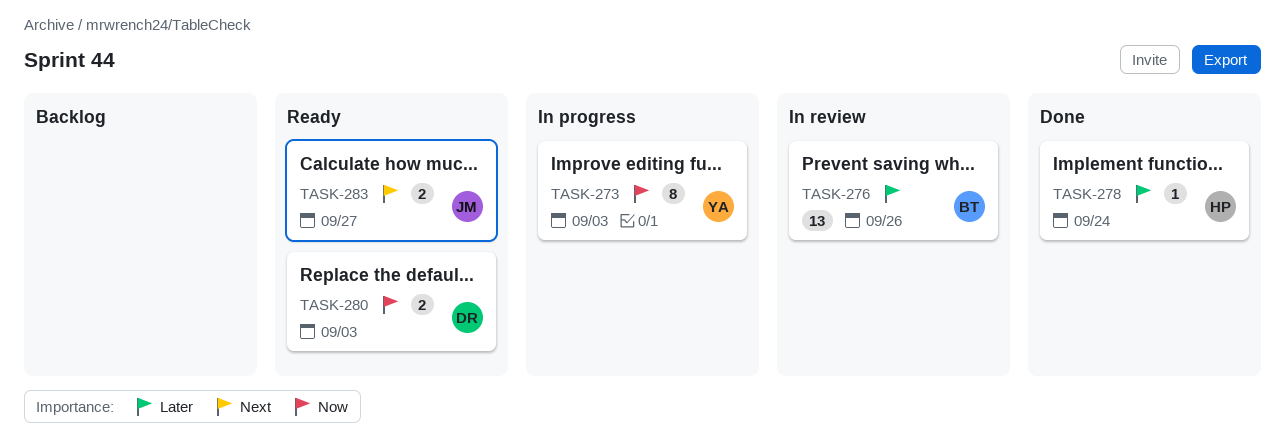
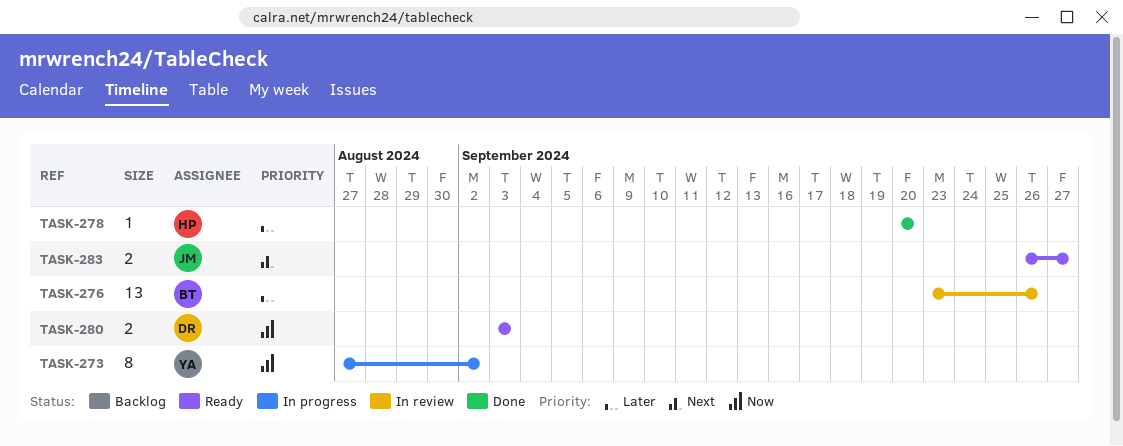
TASK-273, due: Sep 3 -> Sep 2
TASK-278, due: Sep 24 -> Sep 20

